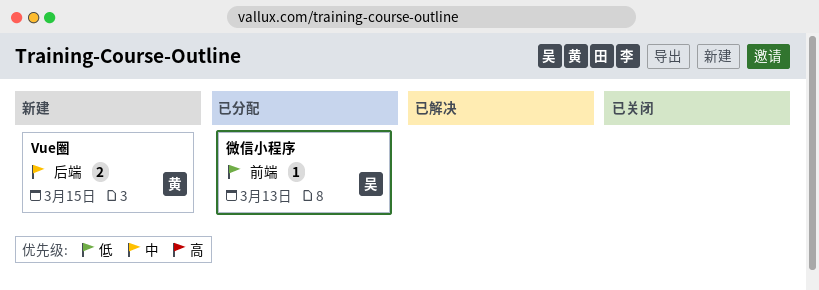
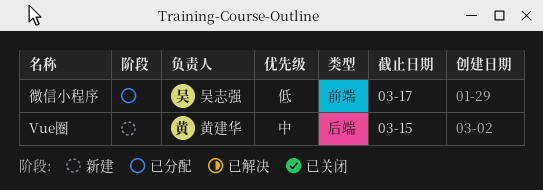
微信小程序, due: Mar 13 -> Mar 17

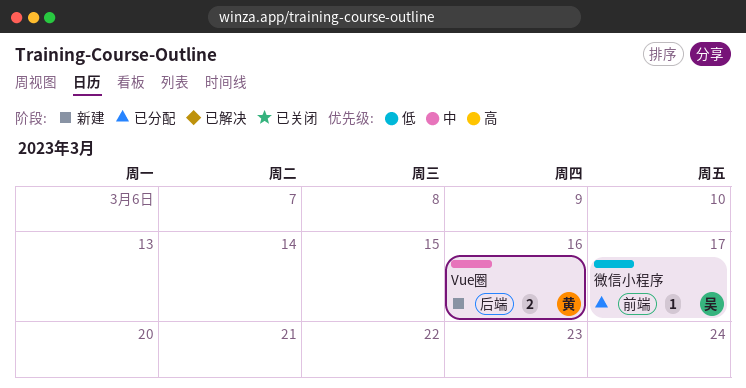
Vue圈, due: Mar 15 -> Mar 16

